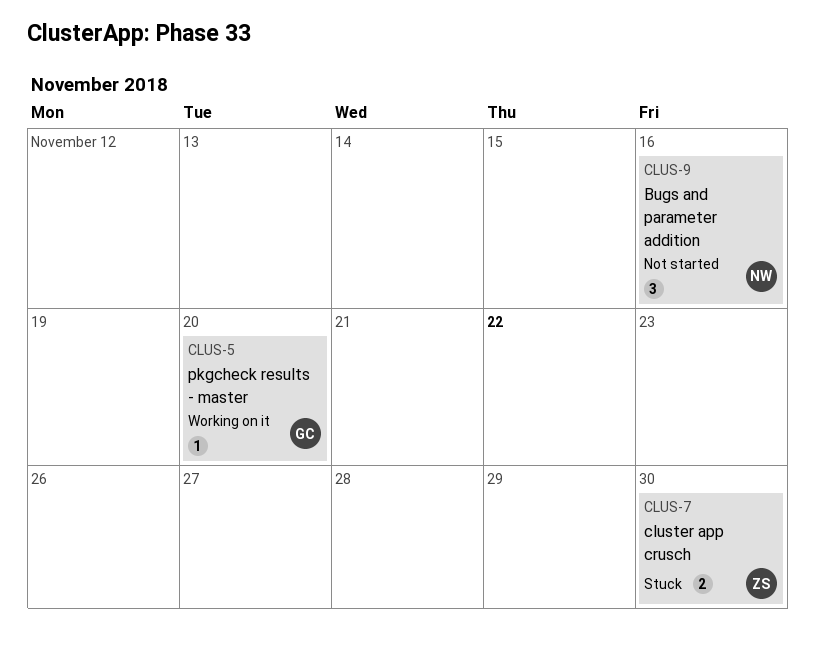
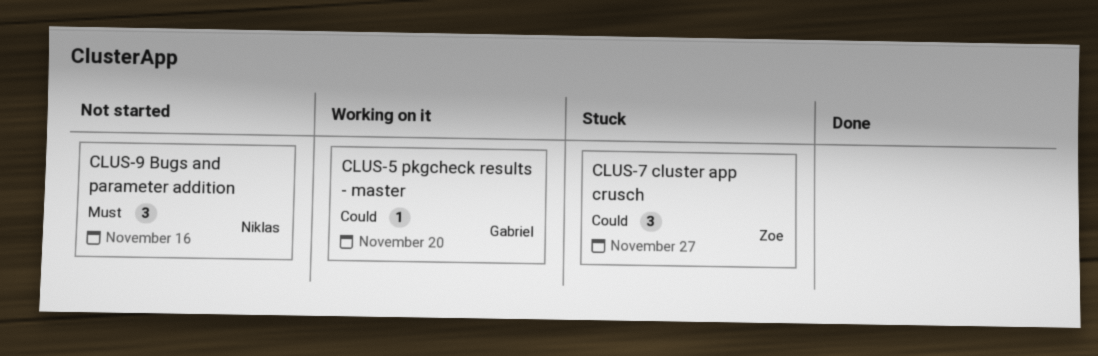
CLUS-7, estimate: 2 -> 3
CLUS-7, due: Nov 30 -> Nov 27

